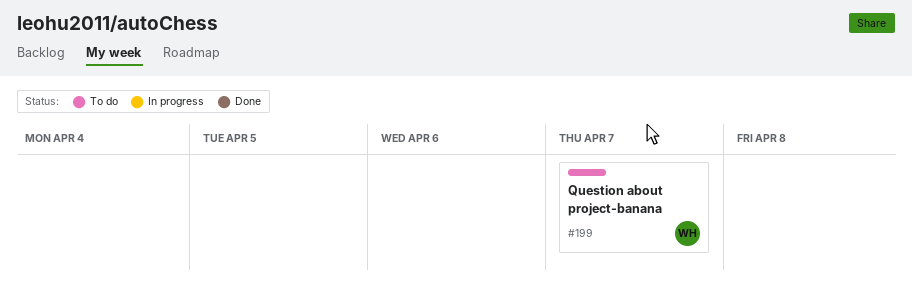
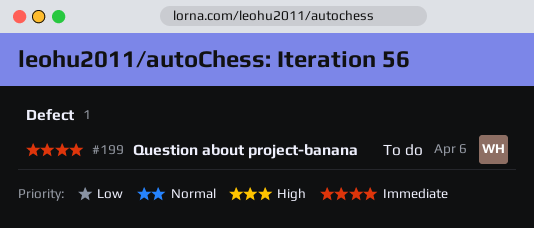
#199, due: Apr 7 -> Apr 6

